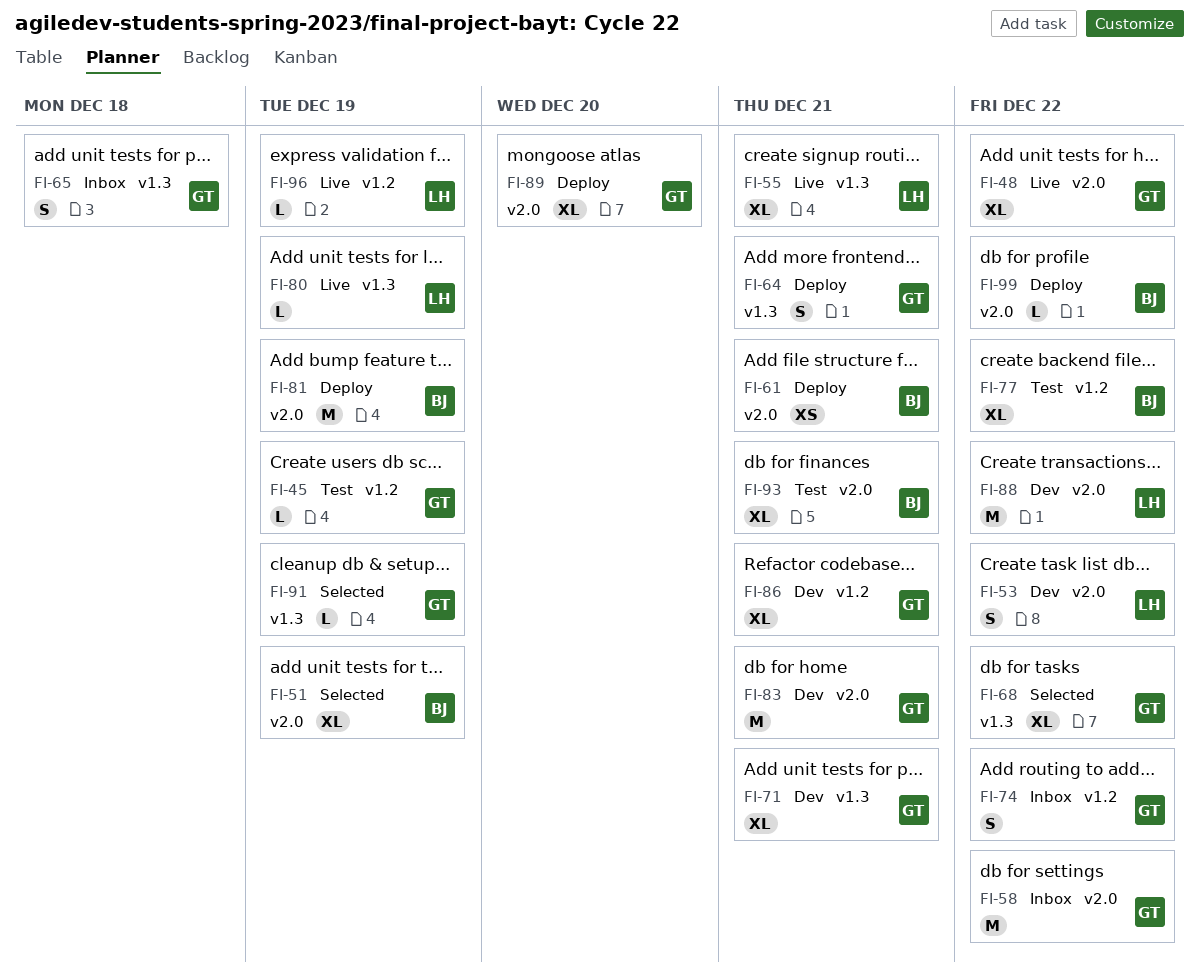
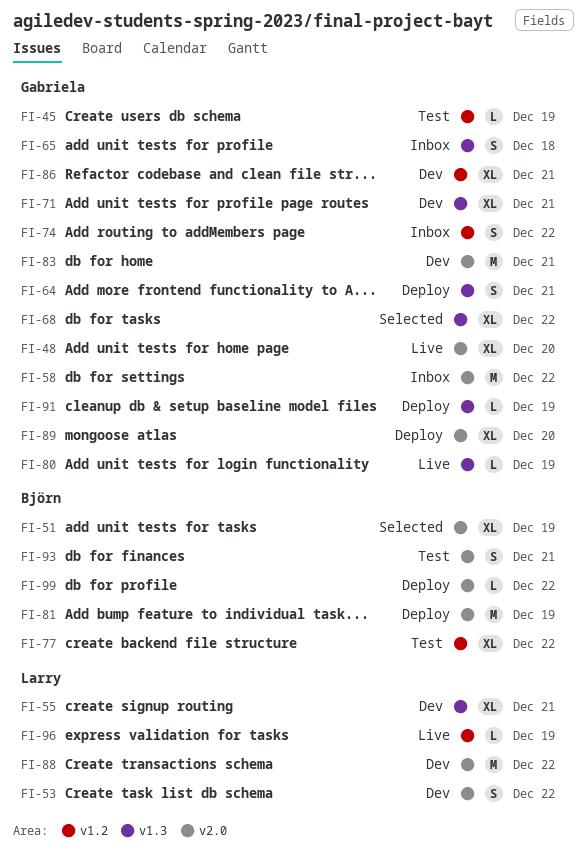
FI-48, due: Dec 22 -> Dec 20
FI-55, status: Live -> Dev
FI-61: present -> none
FI-80, owner: Larry -> Gabriela
FI-91, status: Selected -> Deploy
FI-93, estimate: XL -> S

